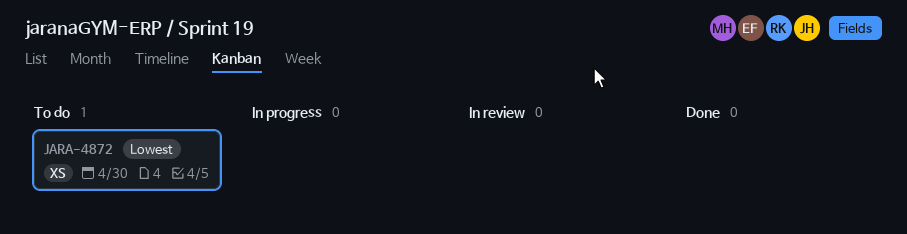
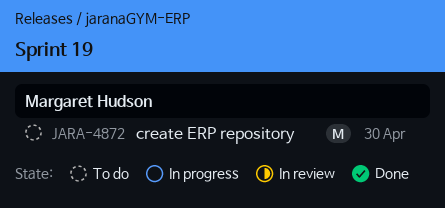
JARA-4872, estimate: XS -> M

